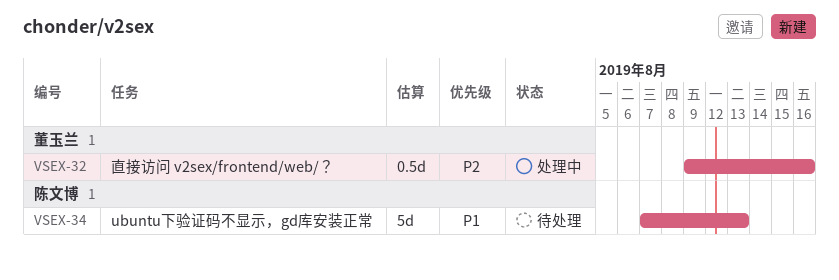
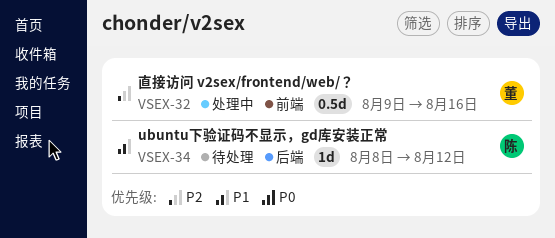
VSEX-34, estimate: 5d -> 1d
VSEX-34, start: Aug 7 -> Aug 8
VSEX-34, due: Aug 13 -> Aug 12

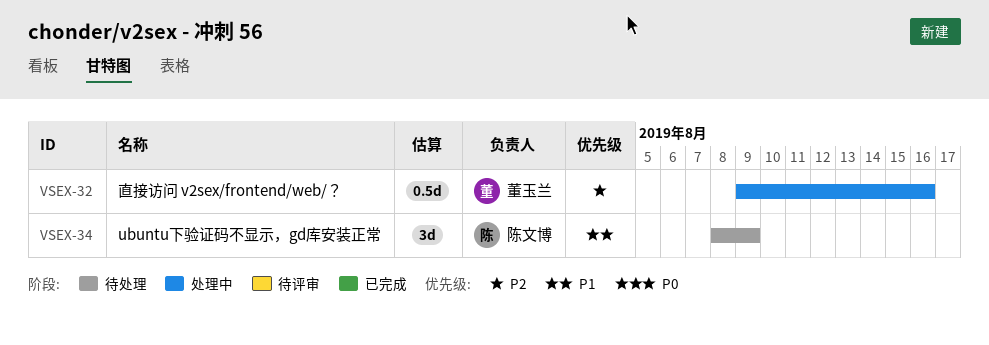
VSEX-34, estimate: 1d -> 3d
VSEX-34, due: Aug 12 -> Aug 9

